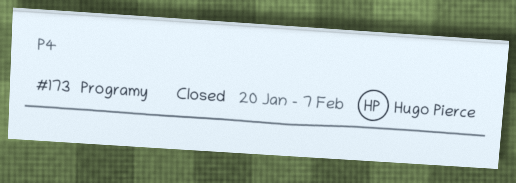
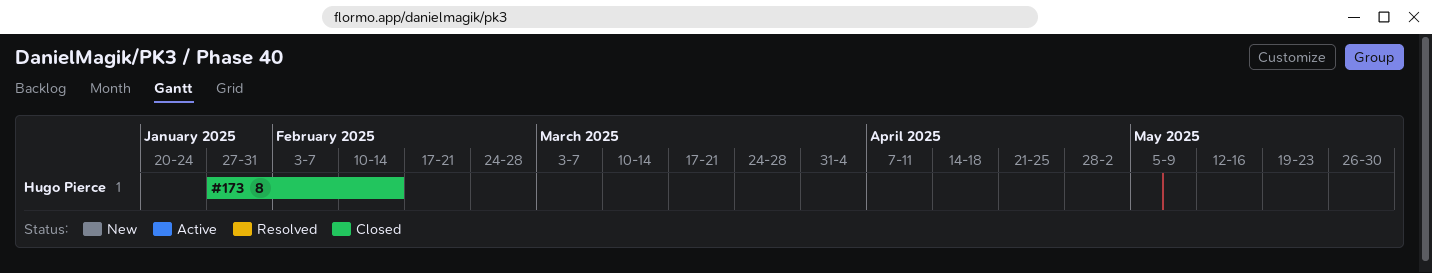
#173, start: Jan 20 -> Jan 27
#173, due: Feb 7 -> Feb 14

